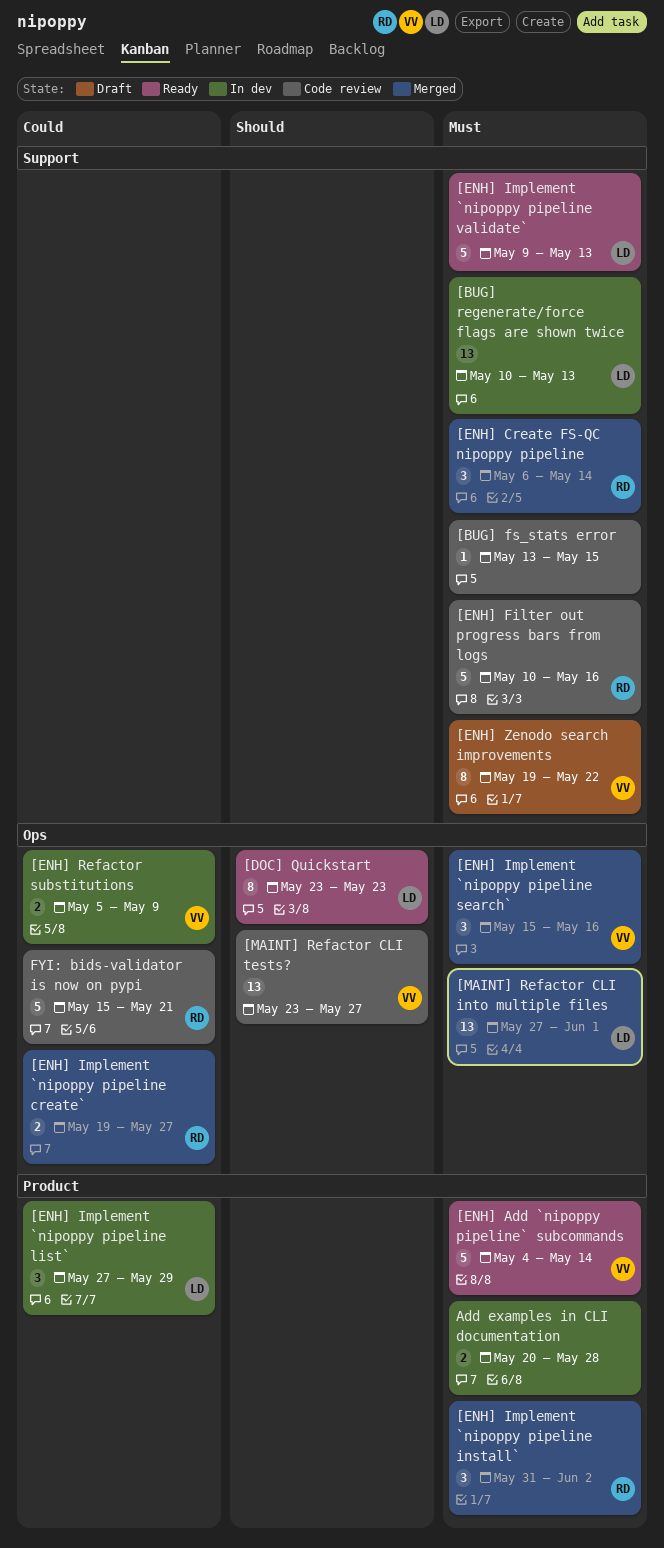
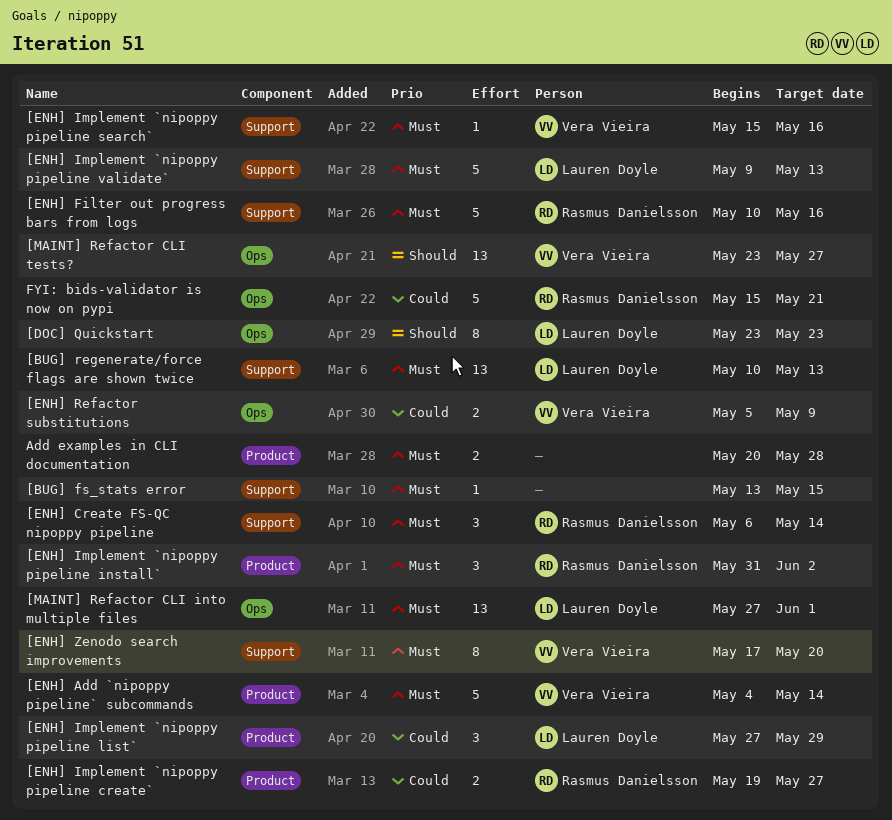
[ENH] Implement `nipoppy pipeline create`, label: Ops -> Product
[ENH] Implement `nipoppy pipeline search`, label: Ops -> Support
[ENH] Implement `nipoppy pipeline search`, estimate: 3 -> 1
[ENH] Zenodo search improvements, start: May 19 -> May 17
[ENH] Zenodo search improvements, due: May 22 -> May 20

